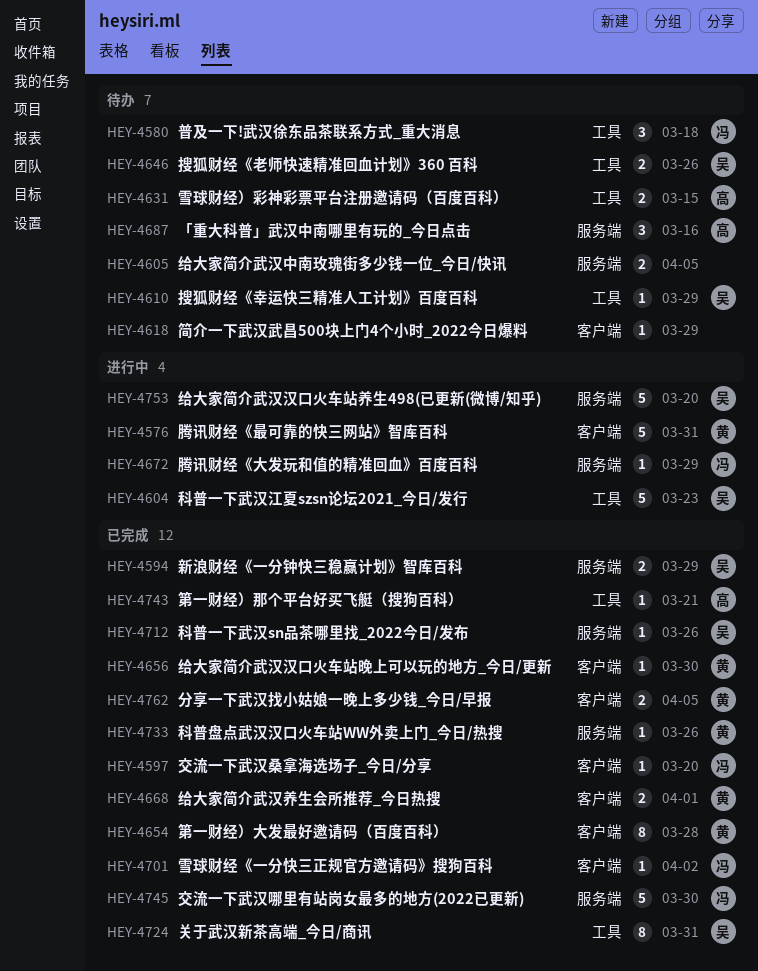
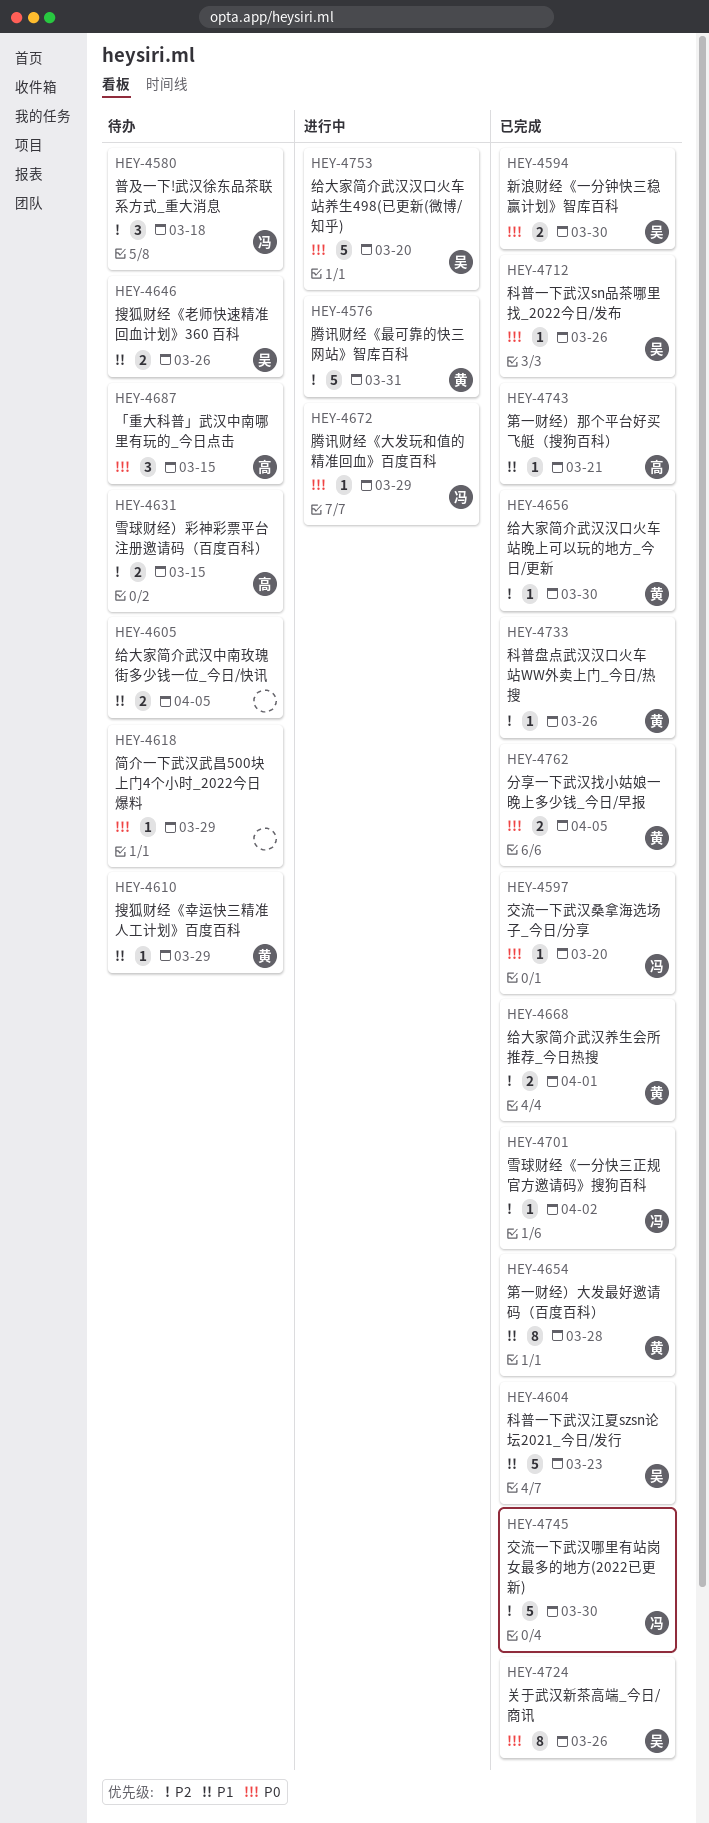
HEY-4594, due: Mar 29 -> Mar 30
HEY-4604, status: 进行中 -> 已完成
HEY-4610, owner: 吴 -> 黄
HEY-4687, due: Mar 16 -> Mar 15
HEY-4724, due: Mar 31 -> Mar 26

